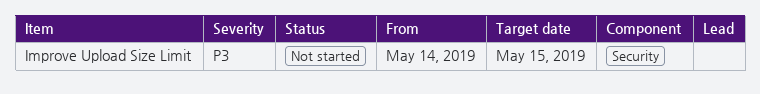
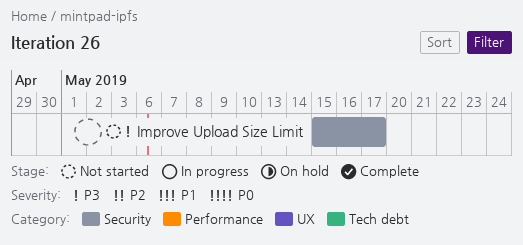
Improve Upload Size Limit, start: May 14 -> May 15
Improve Upload Size Limit, due: May 15 -> May 17

